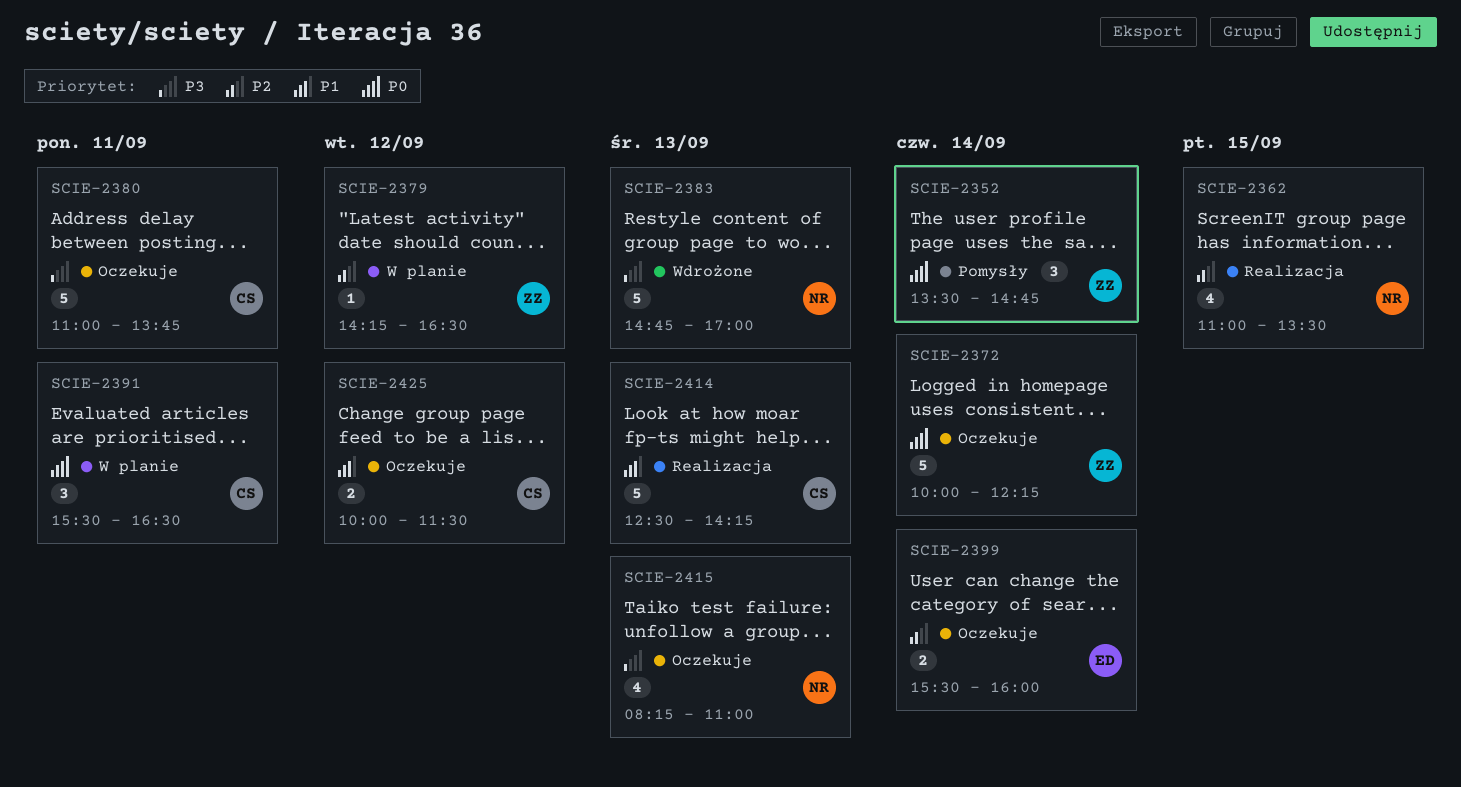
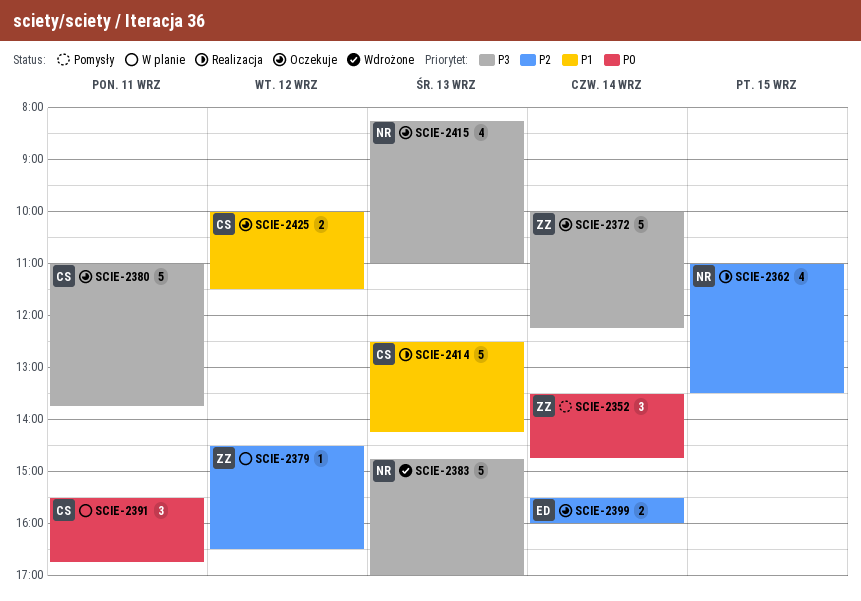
SCIE-2372, priority: P0 -> P3
SCIE-2379, begins: 14:15 -> 14:30
SCIE-2391, ends: 16:30 -> 16:45

